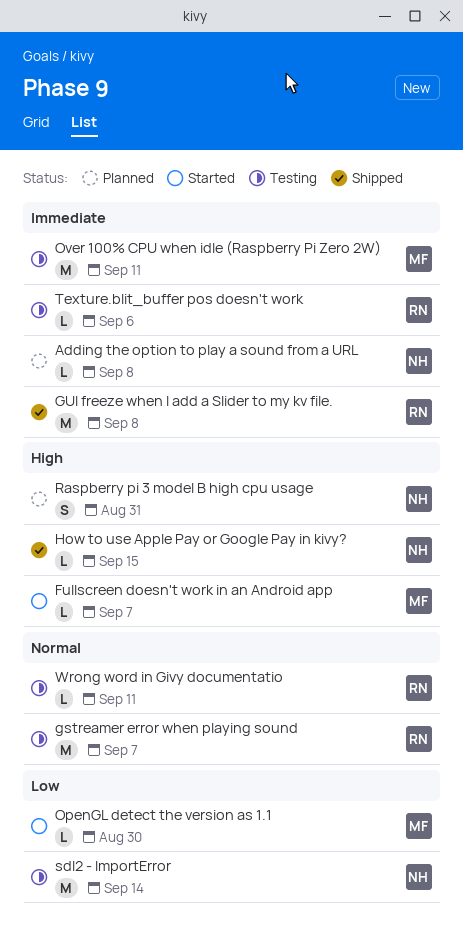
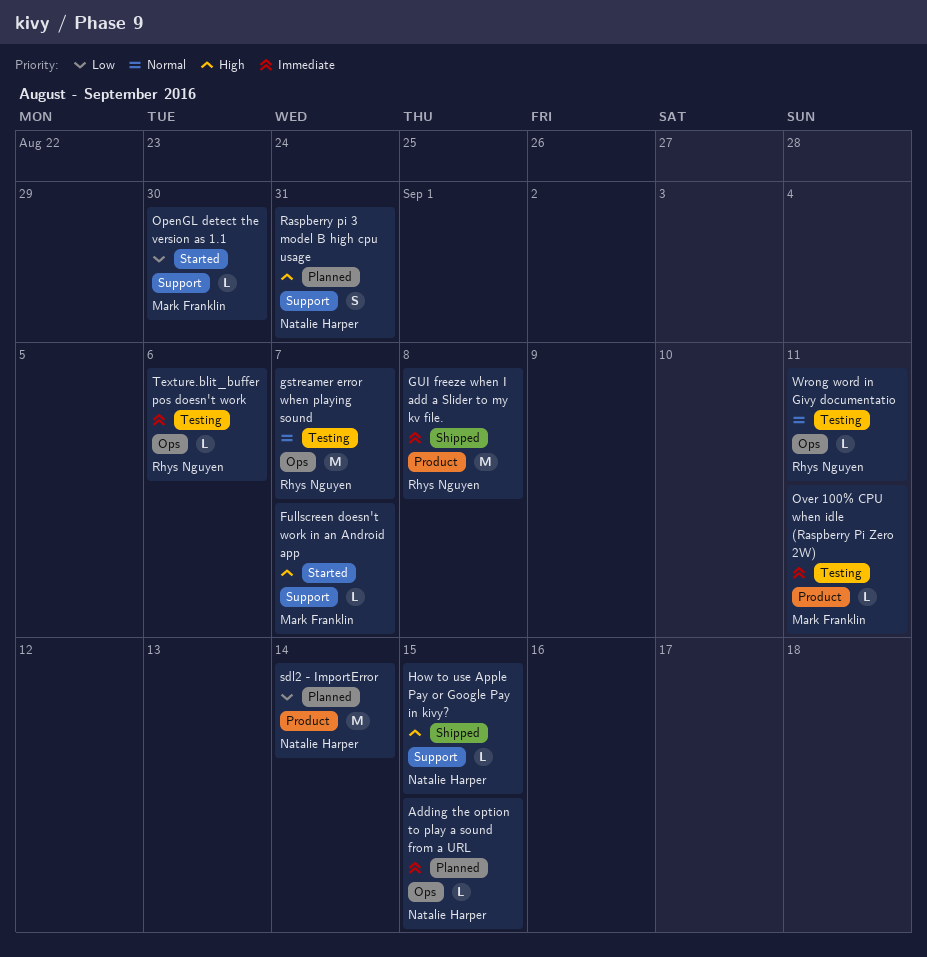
Adding the option to play a sound from a URL, due: Sep 8 -> Sep 15
Over 100% CPU when idle (Raspberry Pi Zero 2W), estimate: M -> L
sdl2 - ImportError, status: Testing -> Planned

